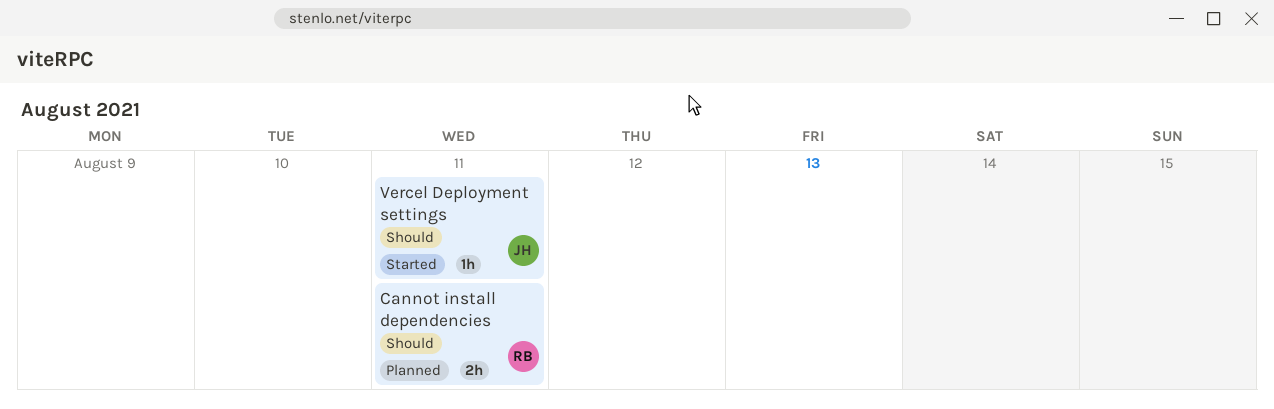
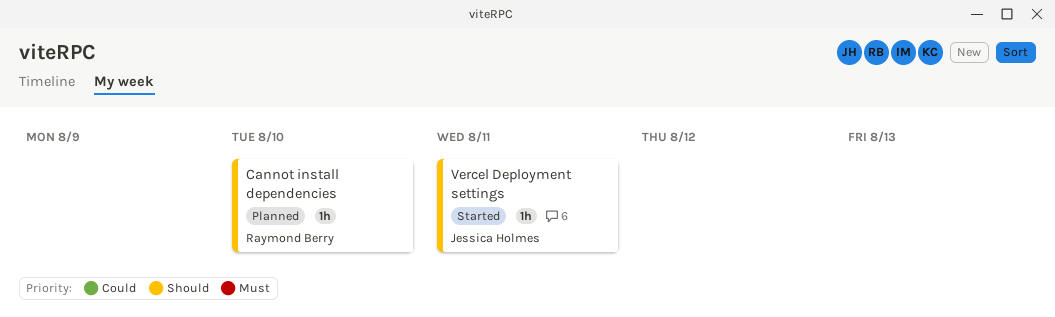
Cannot install dependencies, estimate: 2h -> 1h
Cannot install dependencies, due: Aug 11 -> Aug 10

